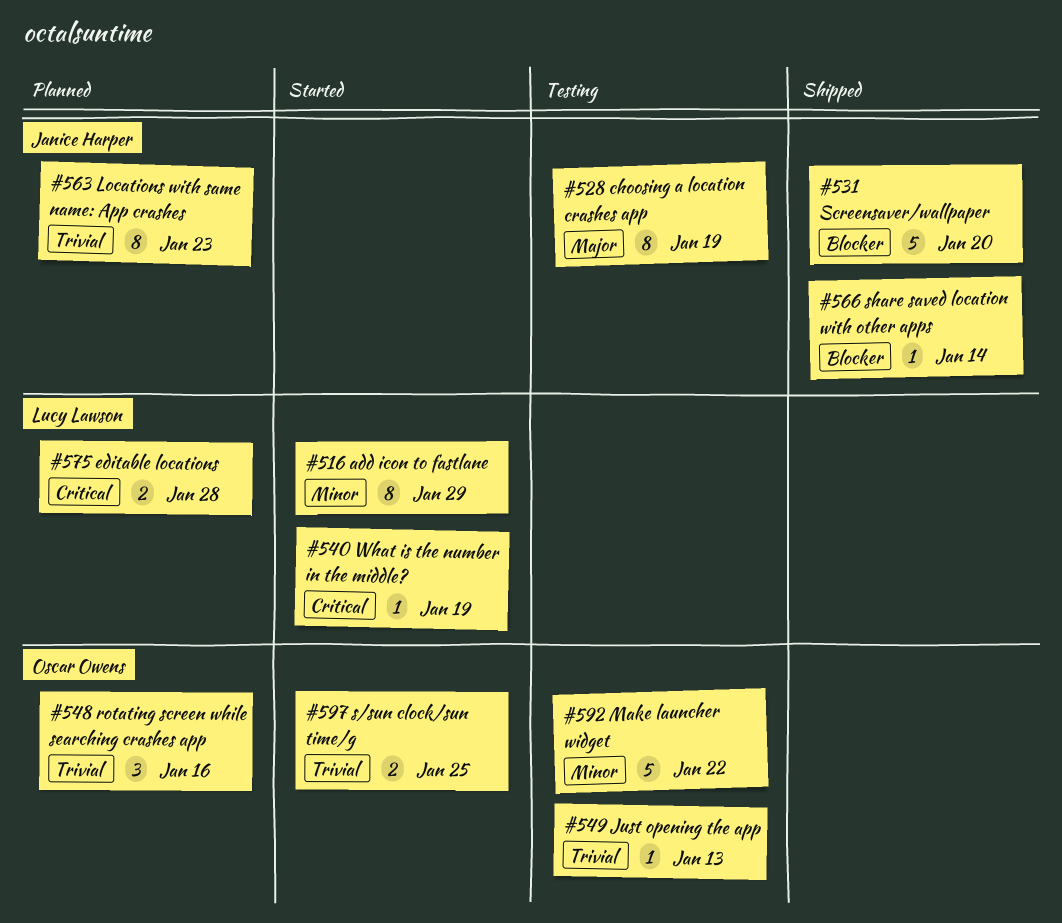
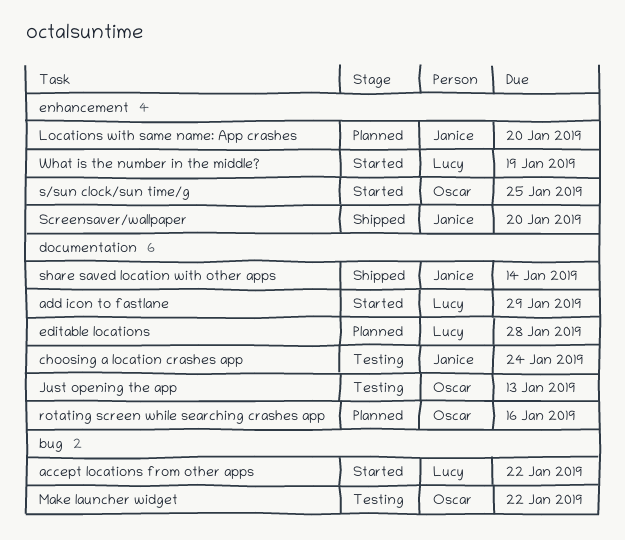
accept locations from other apps: none -> present
choosing a location crashes app, due: Jan 19 -> Jan 24
Locations with same name: App crashes, due: Jan 23 -> Jan 20

